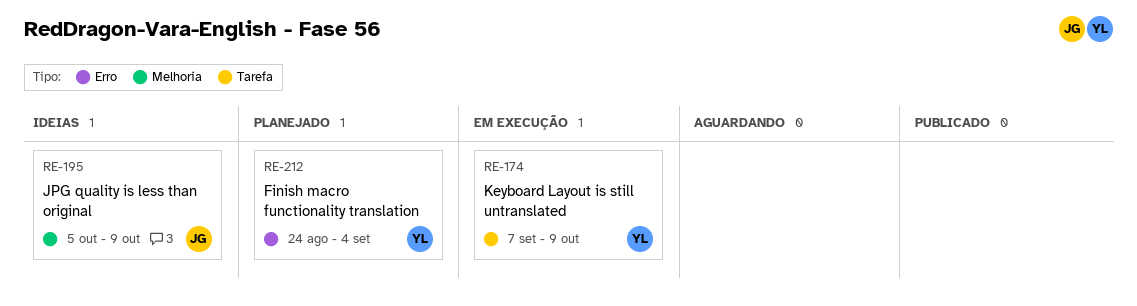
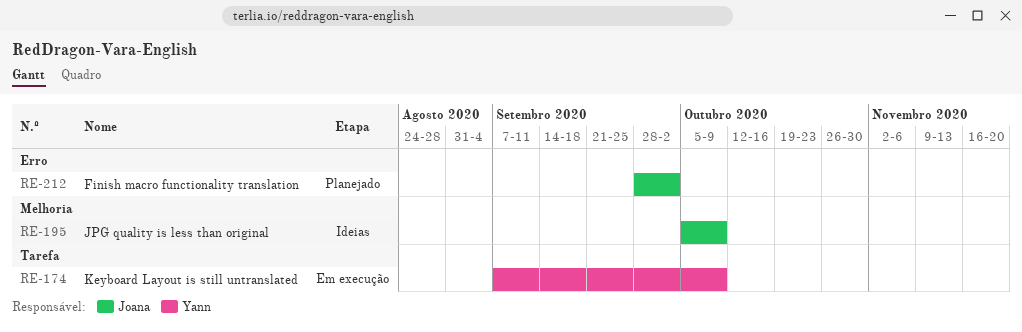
RE-212, owner: Yann -> Joana
RE-212, start: Aug 24 -> Sep 28
RE-212, due: Sep 4 -> Oct 2

